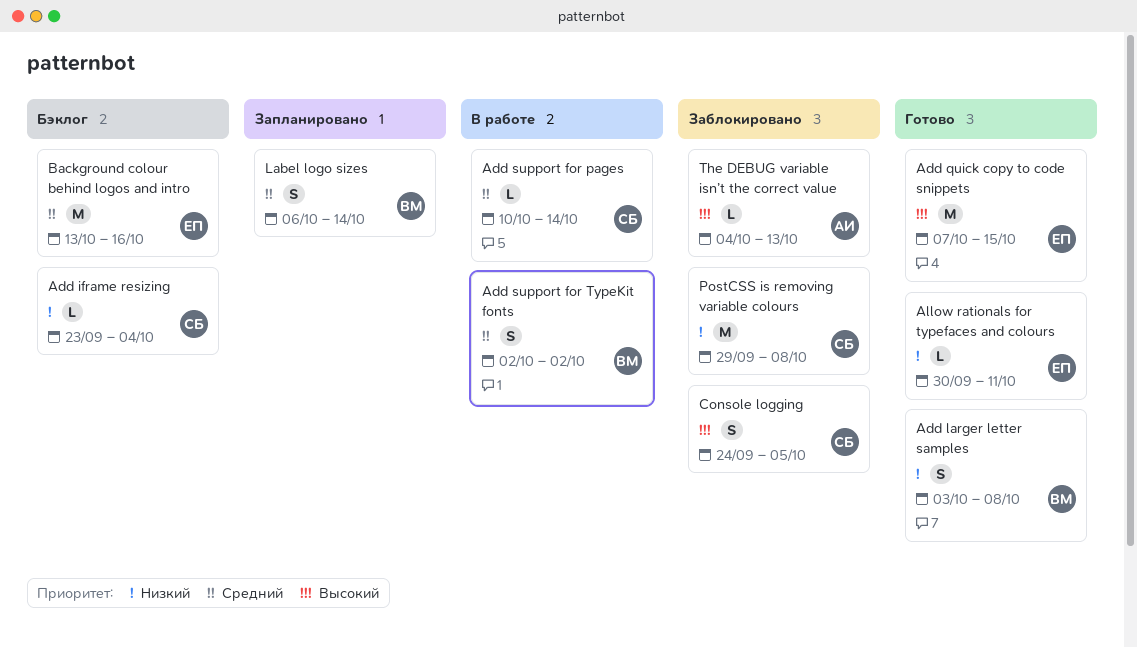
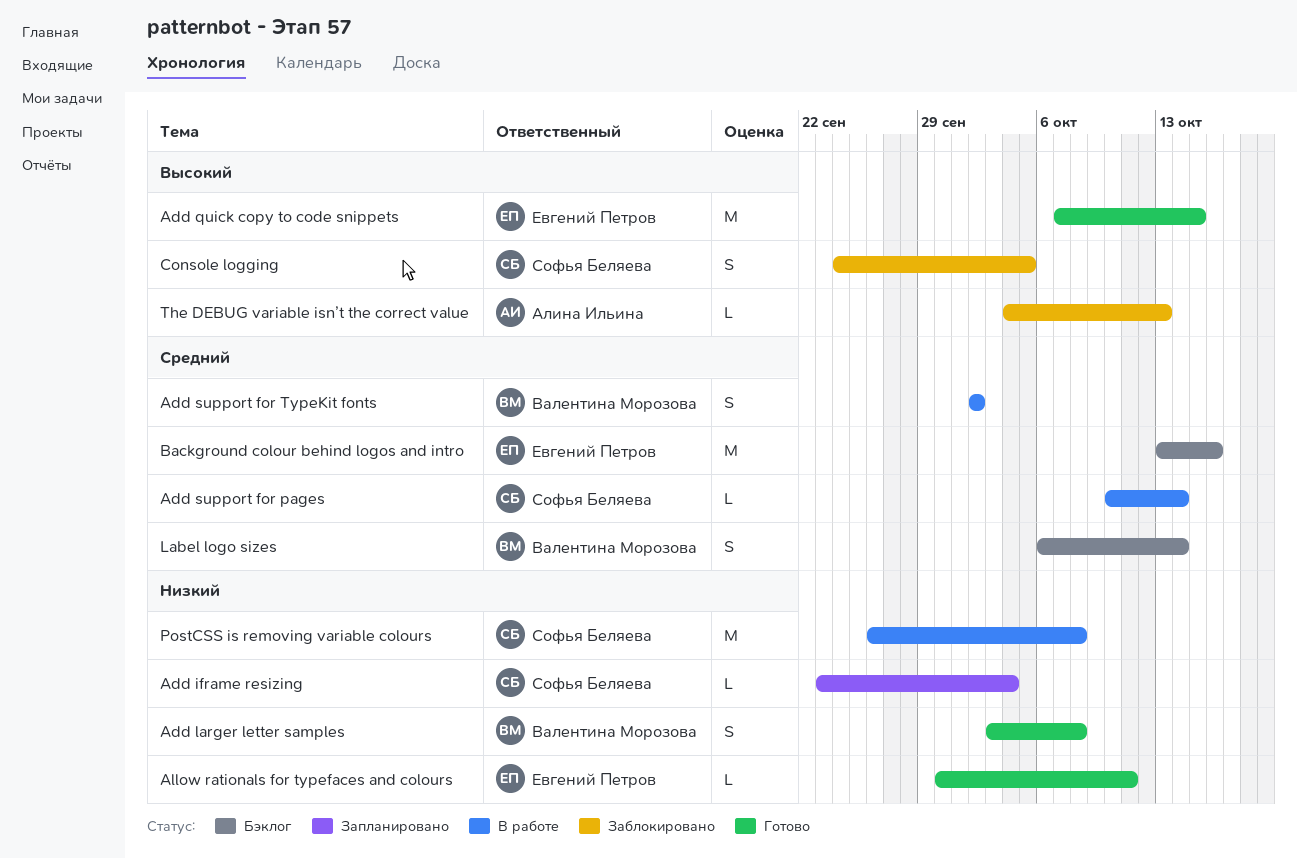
Add iframe resizing, status: Бэклог -> Запланировано
Label logo sizes, status: Запланировано -> Бэклог
PostCSS is removing variable colours, status: Заблокировано -> В работе
PostCSS is removing variable colours, start: Sep 29 -> Sep 26

